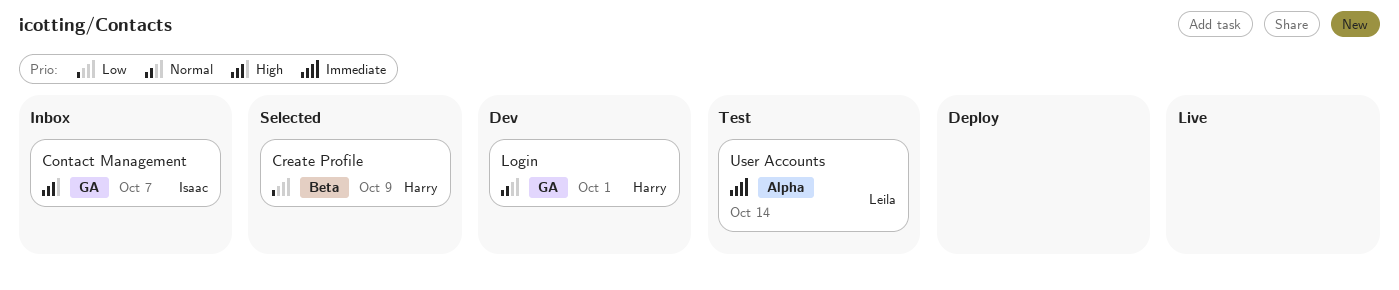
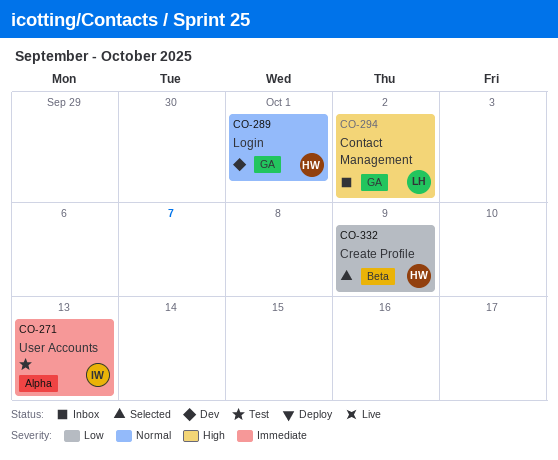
Contact Management, owner: Isaac -> Leila
Contact Management, due: Oct 7 -> Oct 2
User Accounts, owner: Leila -> Isaac
User Accounts, due: Oct 14 -> Oct 13

